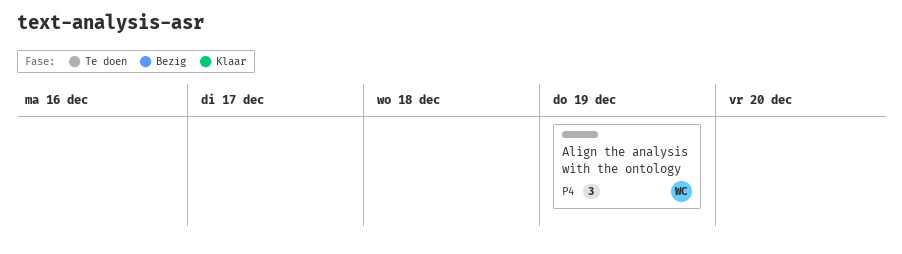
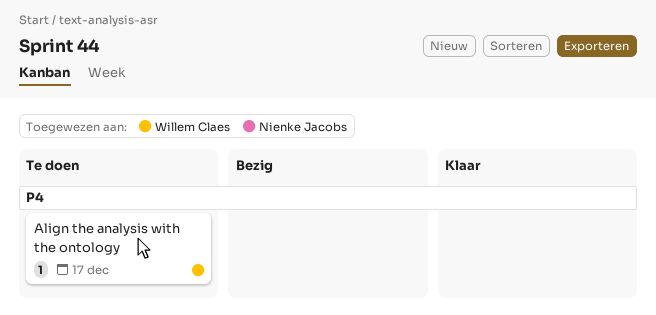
Align the analysis with the ontology, estimate: 3 -> 1
Align the analysis with the ontology, due: Dec 19 -> Dec 17

